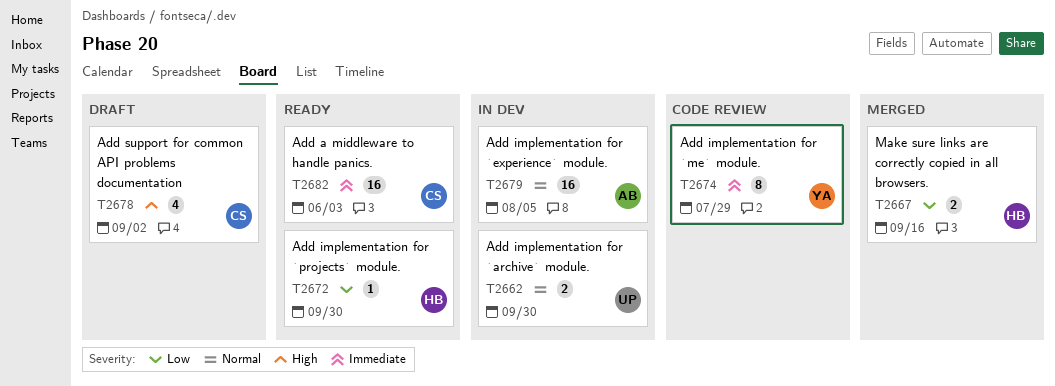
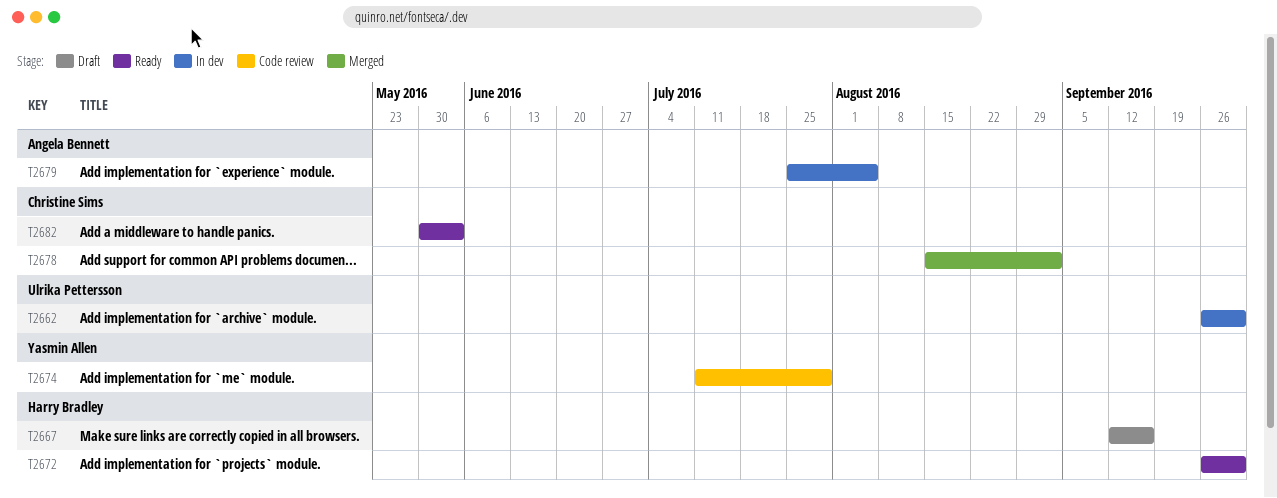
T2667, status: Merged -> Draft
T2678, status: Draft -> Merged

